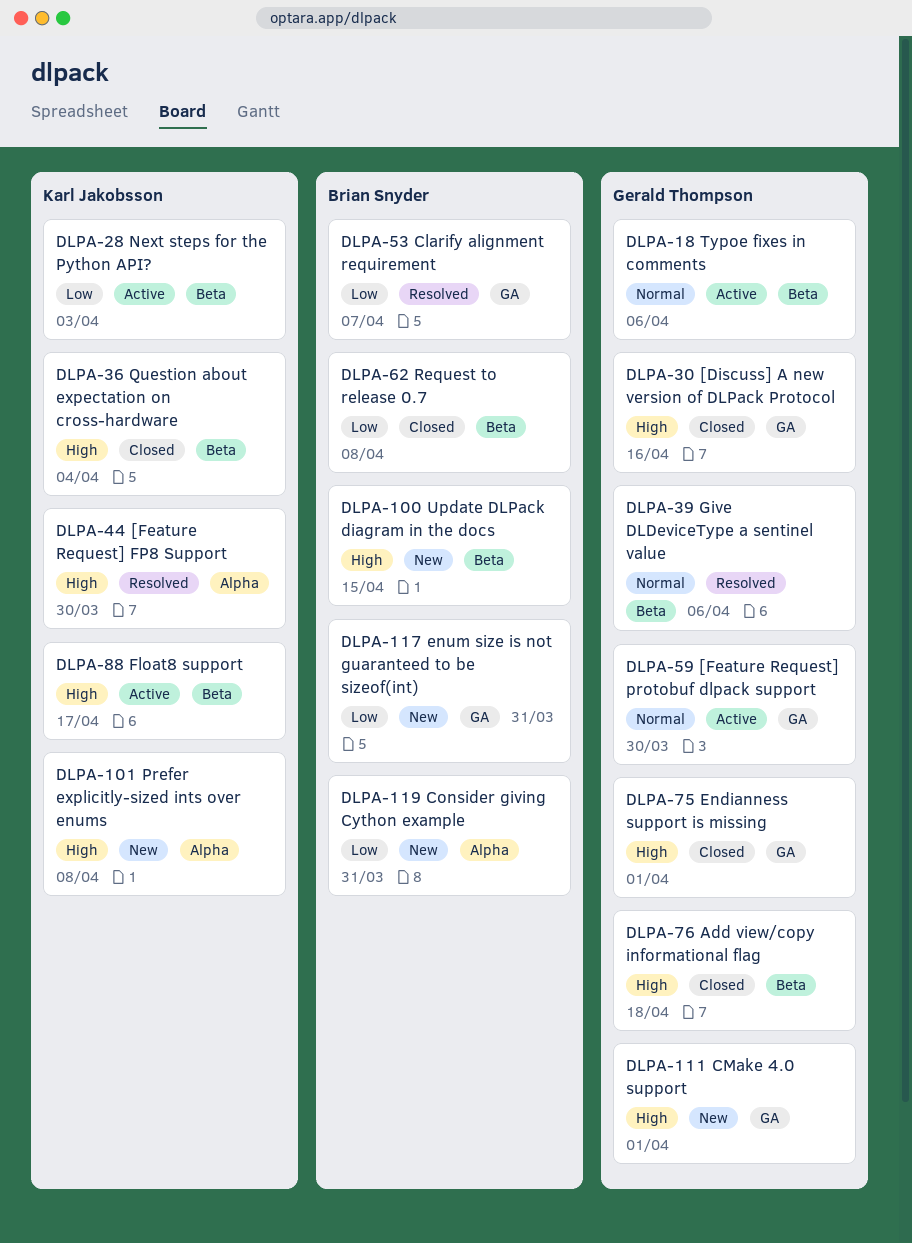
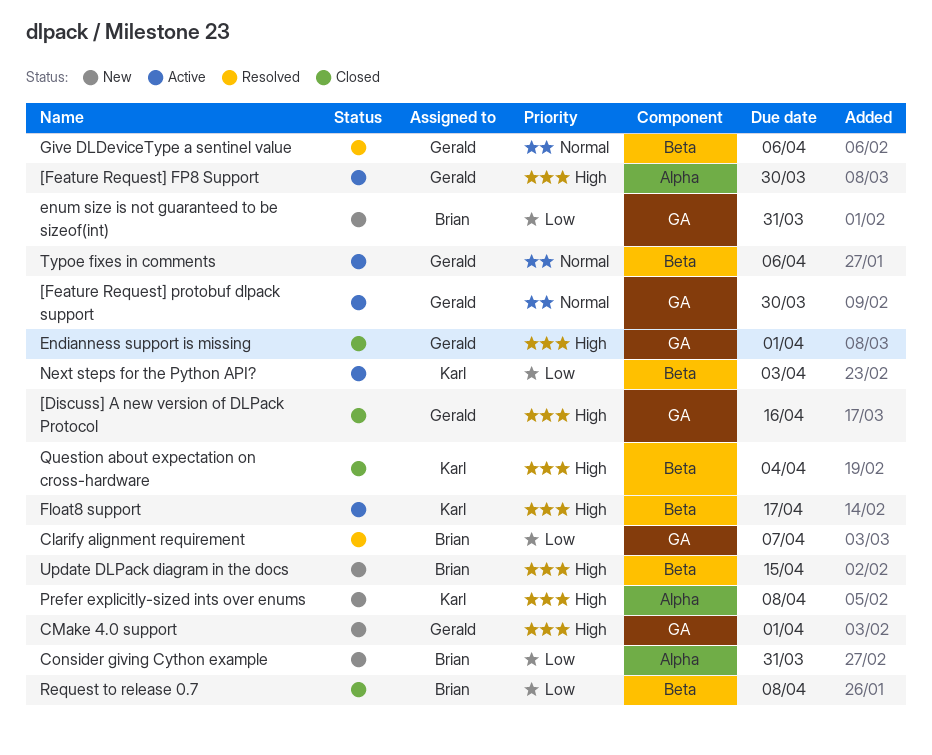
[Feature Request] FP8 Support, status: Resolved -> Active
[Feature Request] FP8 Support, owner: Karl Jakobsson -> Gerald Thompson
Add view/copy informational flag: present -> none

